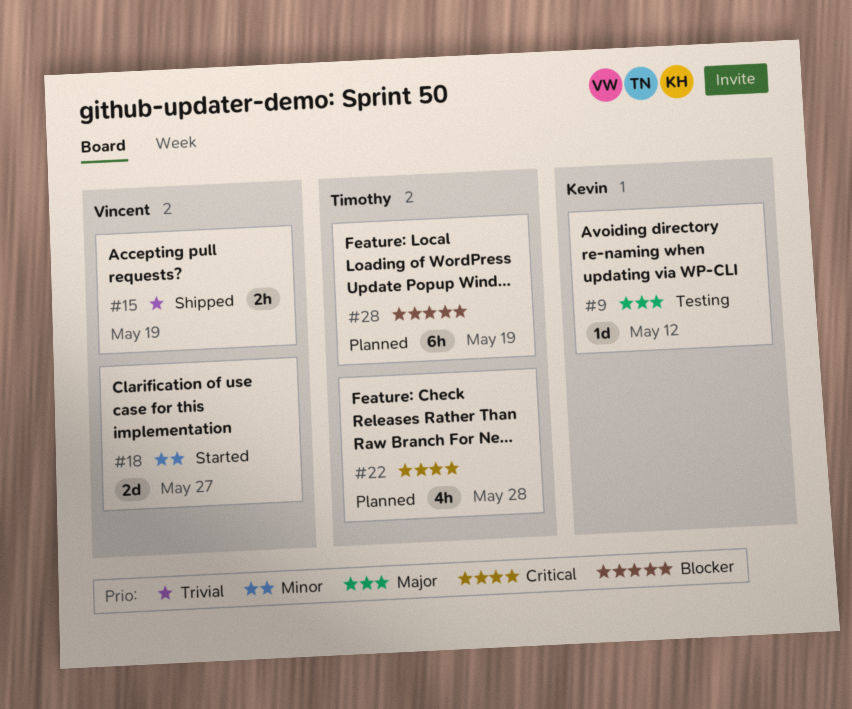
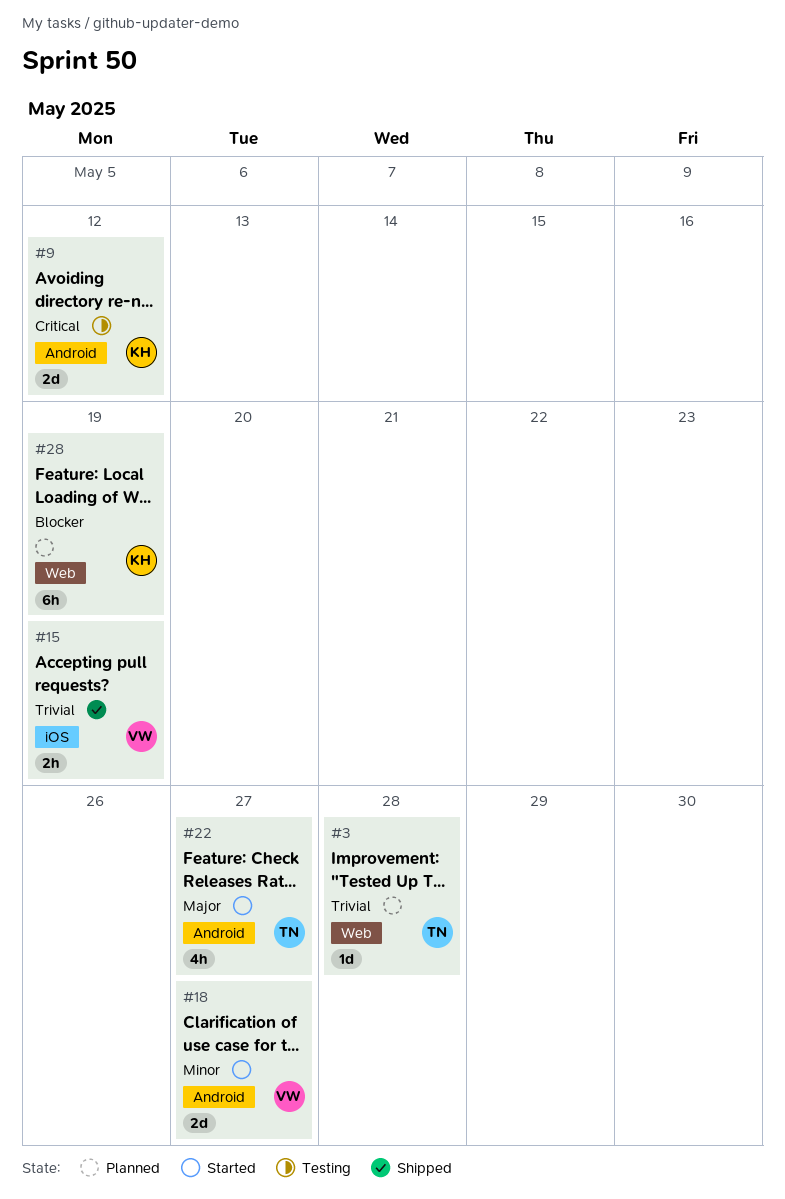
#3: none -> present
#9, priority: Major -> Critical
#9, estimate: 1d -> 2d
#22, status: Planned -> Started
#22, priority: Critical -> Major
#22, due: May 28 -> May 27
#28, owner: Timothy -> Kevin

